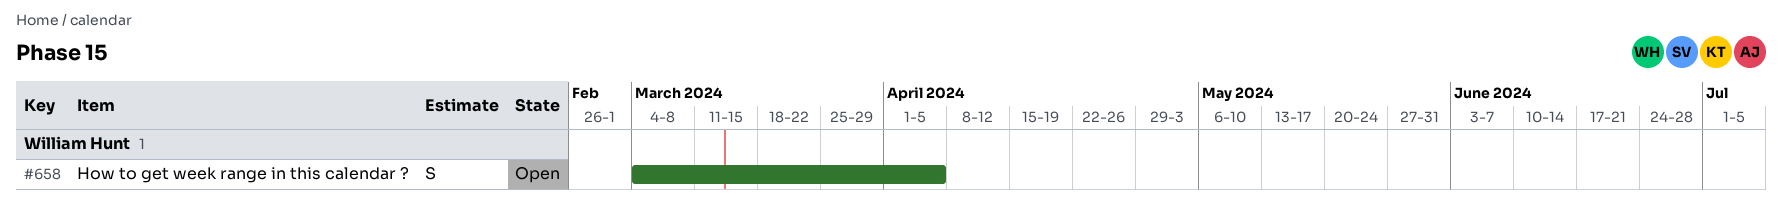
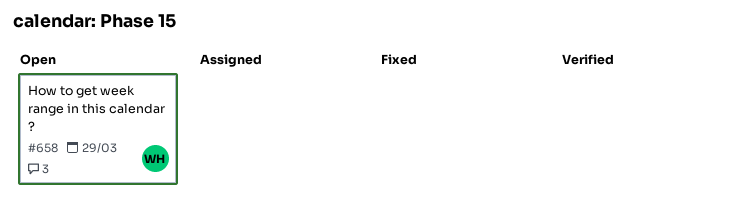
#658, due: Apr 5 -> Mar 29

